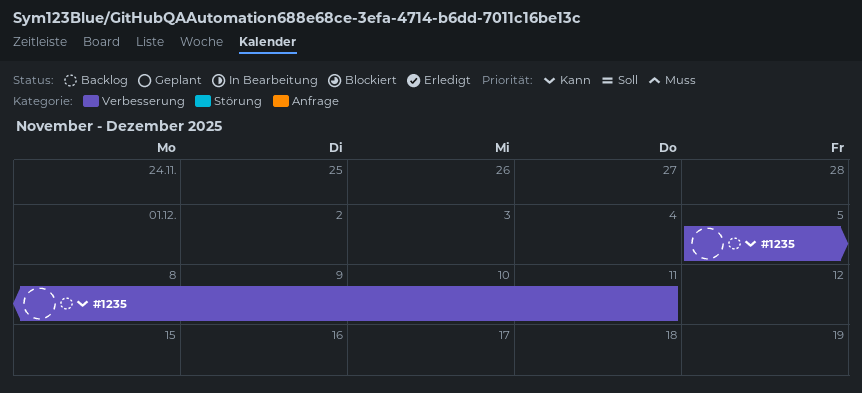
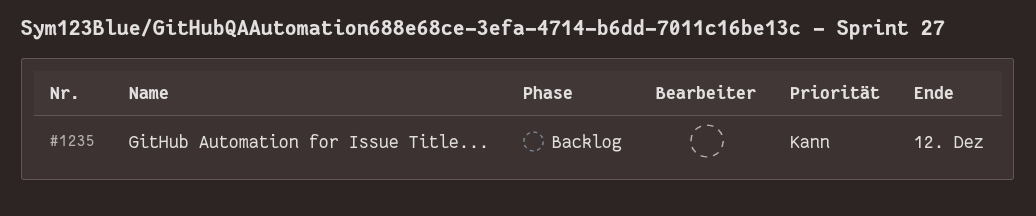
#1235, due: Dec 11 -> Dec 12

